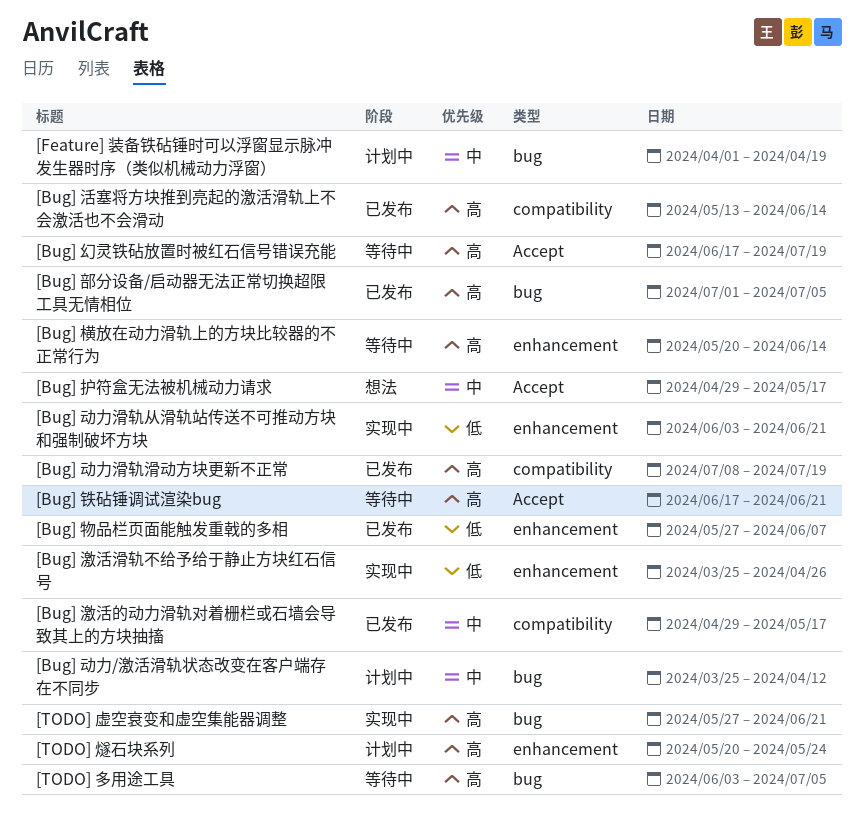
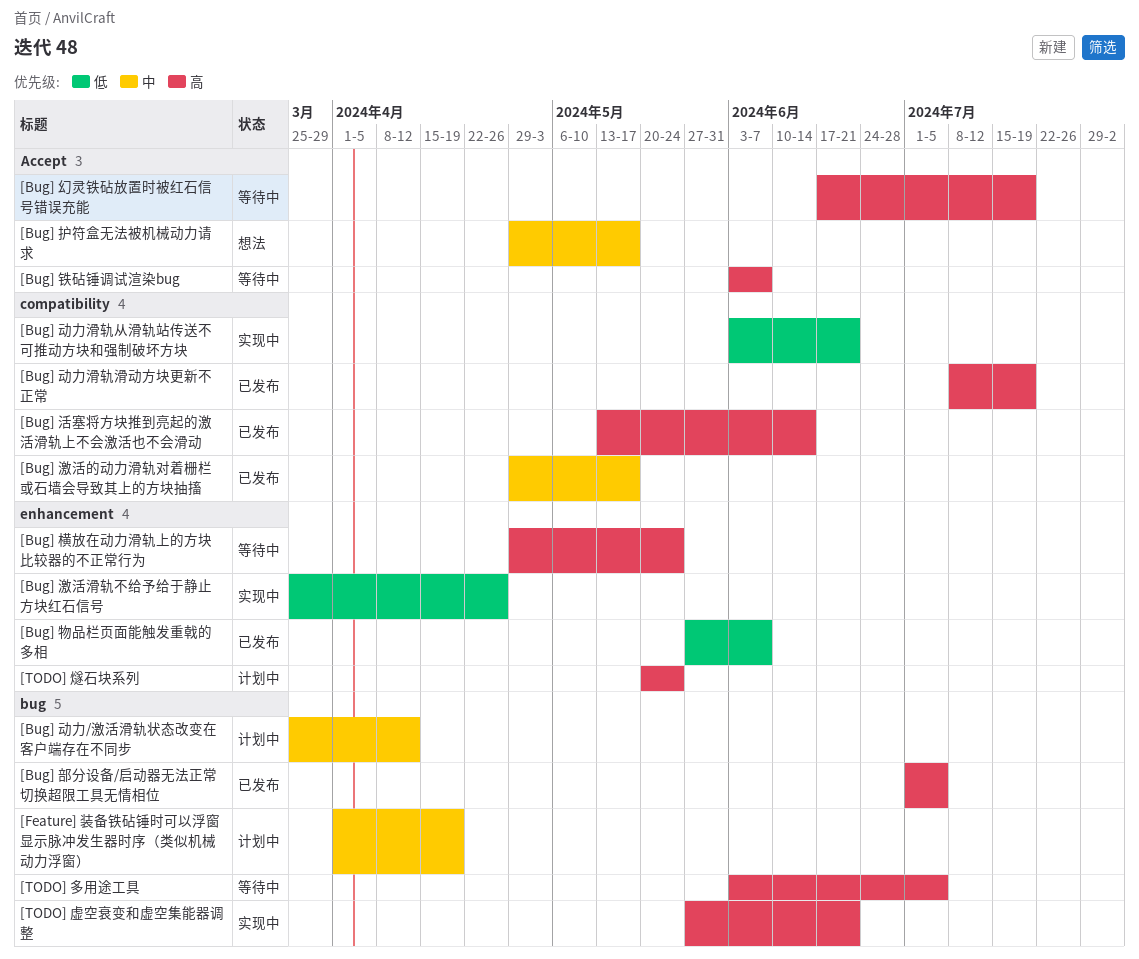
[Bug] 动力滑轨从滑轨站传送不可推动方块和强制破坏方块, label: enhancement -> compatibility
[Bug] 横放在动力滑轨上的方块比较器的不正常行为, start: May 20 -> Apr 29
[Bug] 横放在动力滑轨上的方块比较器的不正常行为, due: Jun 14 -> May 24
[Bug] 铁砧锤调试渲染bug, start: Jun 17 -> Jun 3
[Bug] 铁砧锤调试渲染bug, due: Jun 21 -> Jun 7

